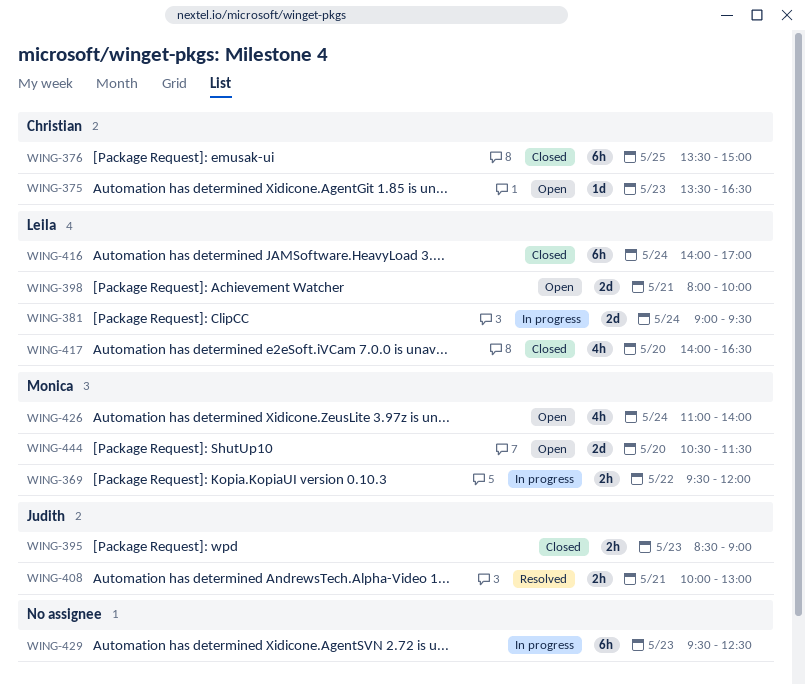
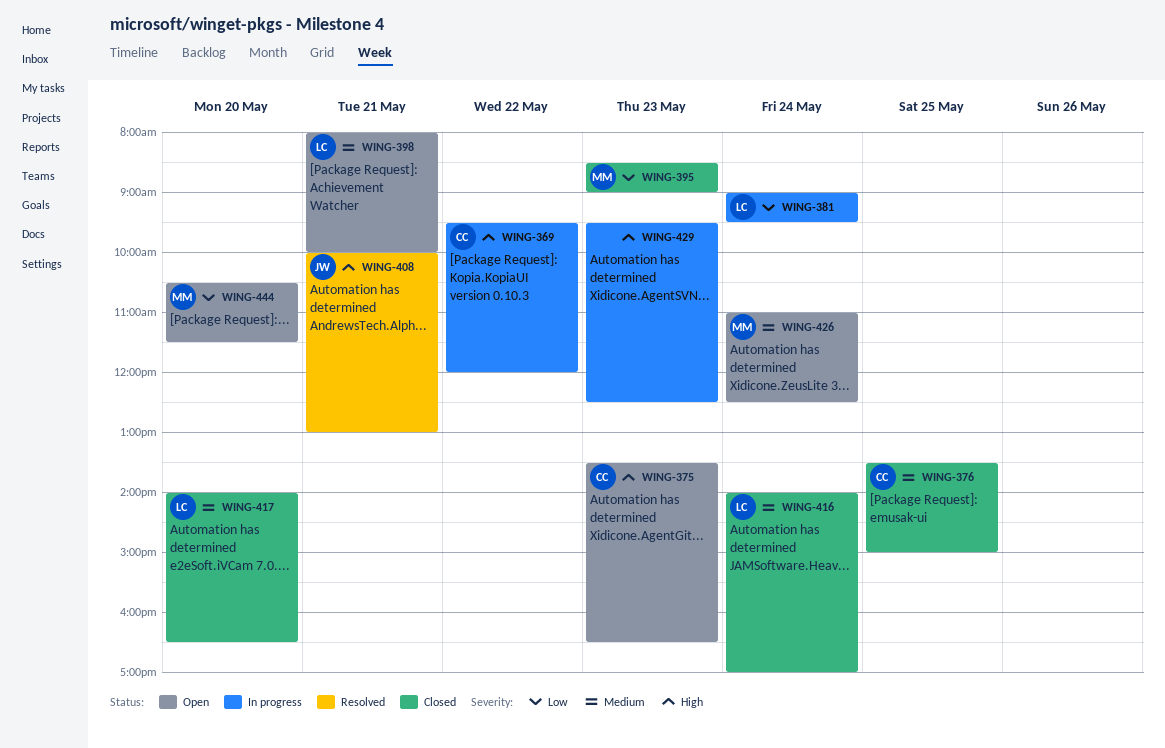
WING-369, owner: Monica -> Christian
WING-395, owner: Judith -> Monica
WING-426, ends: 14:00 -> 12:30

